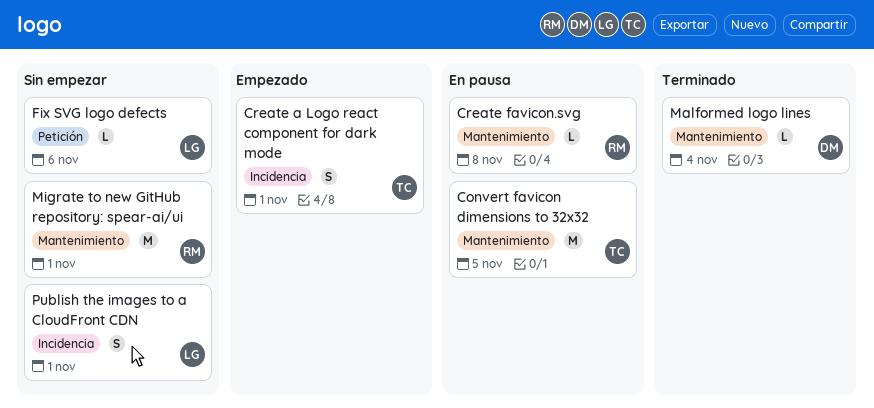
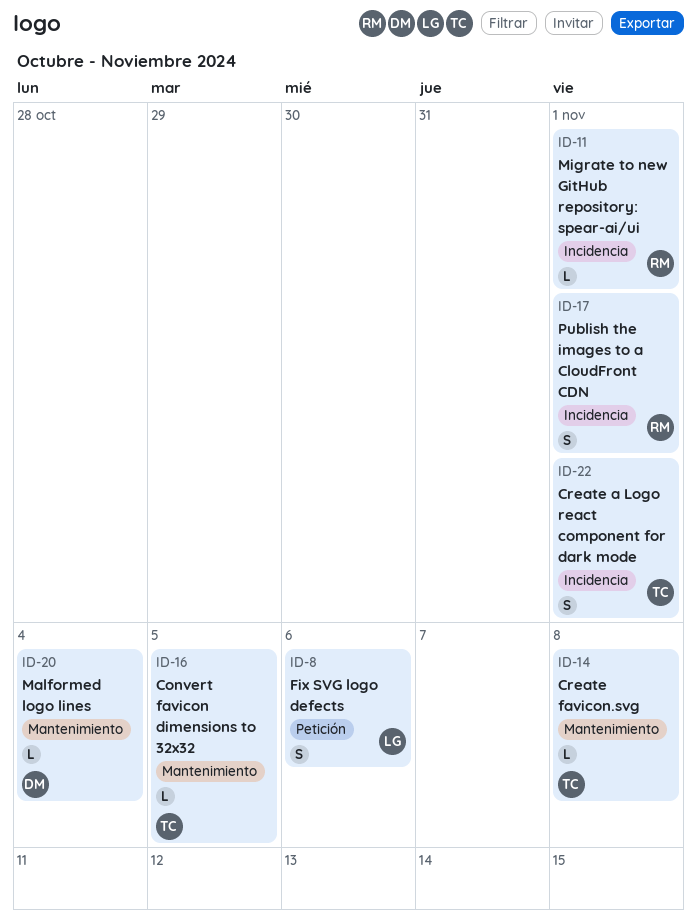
Convert favicon dimensions to 32x32, estimate: M -> L
Create favicon.svg, owner: RM -> TC
Fix SVG logo defects, estimate: L -> S
Migrate to new GitHub repository: spear-ai/ui, label: Mantenimiento -> Incidencia
Migrate to new GitHub repository: spear-ai/ui, estimate: M -> L
Publish the images to a CloudFront CDN, owner: LG -> RM

